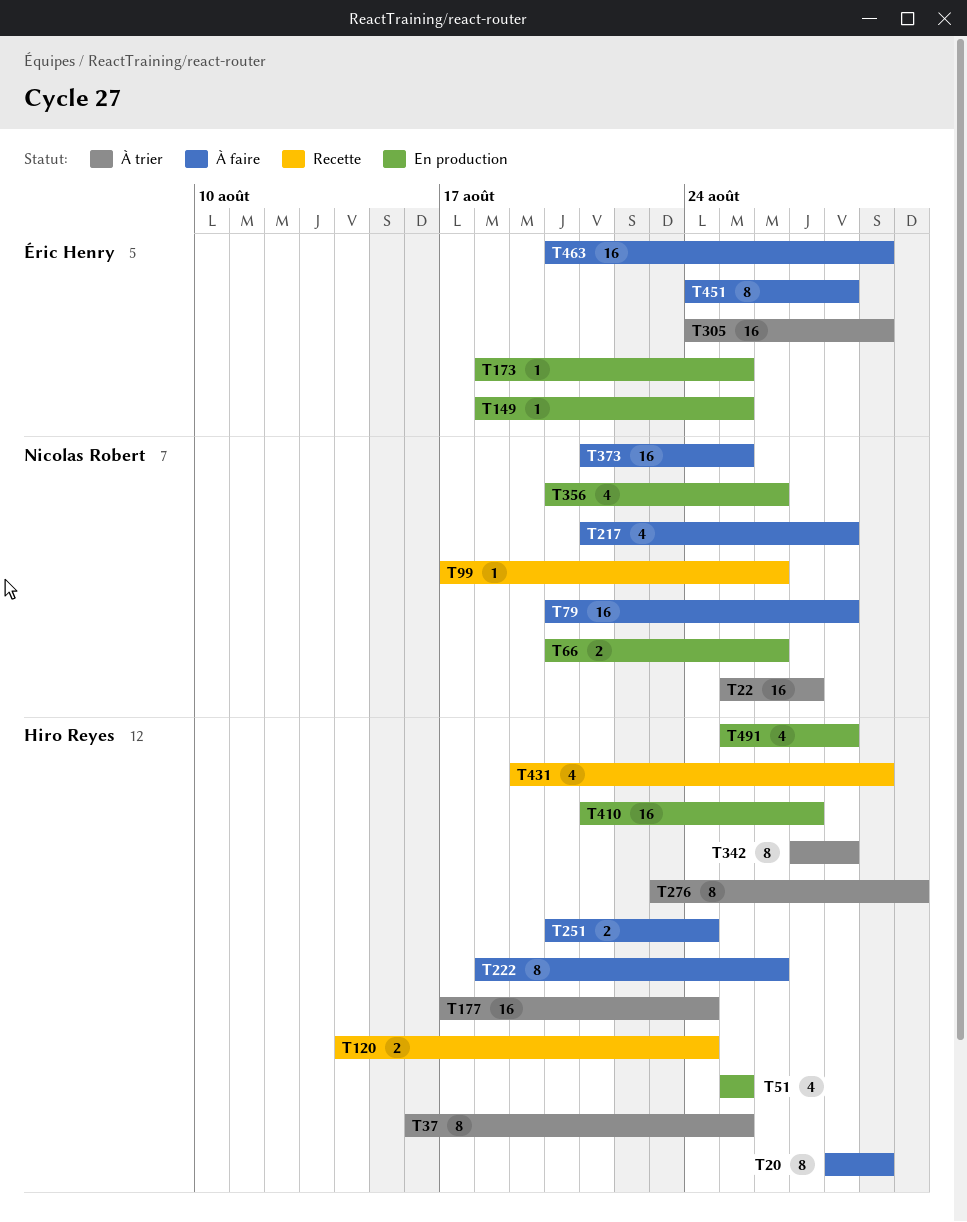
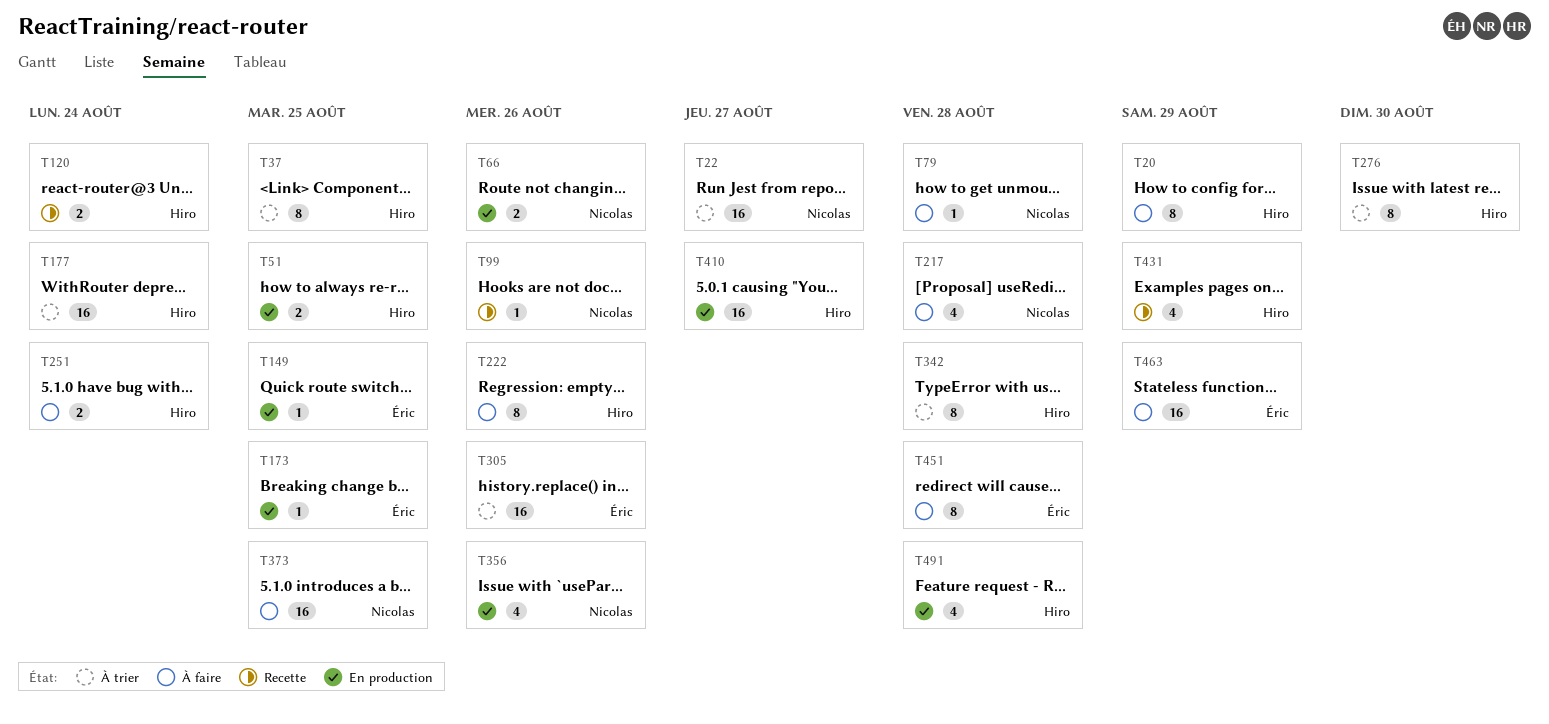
T51, estimate: 4 -> 2
T79, estimate: 16 -> 1
T305, due: Aug 29 -> Aug 26

